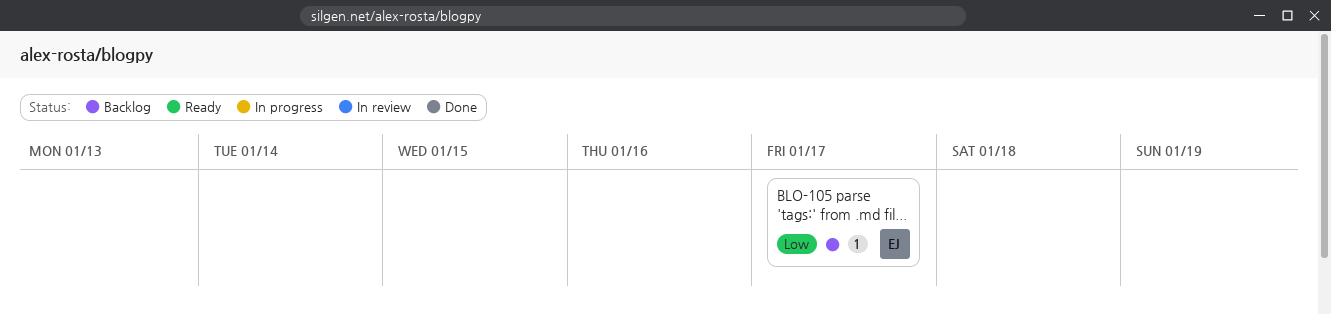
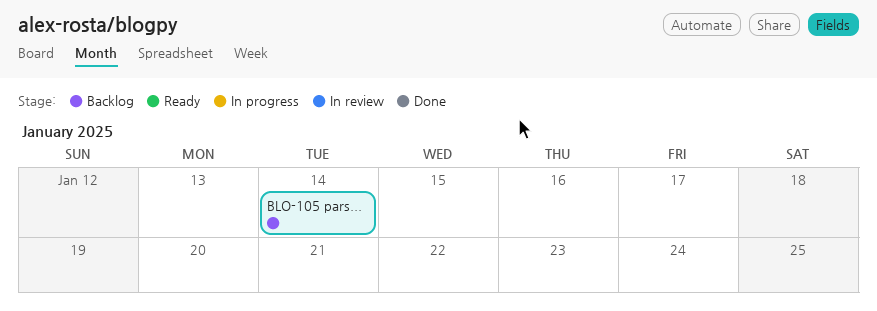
BLO-105, due: Jan 17 -> Jan 14

